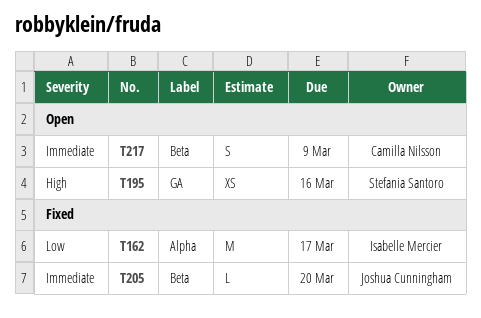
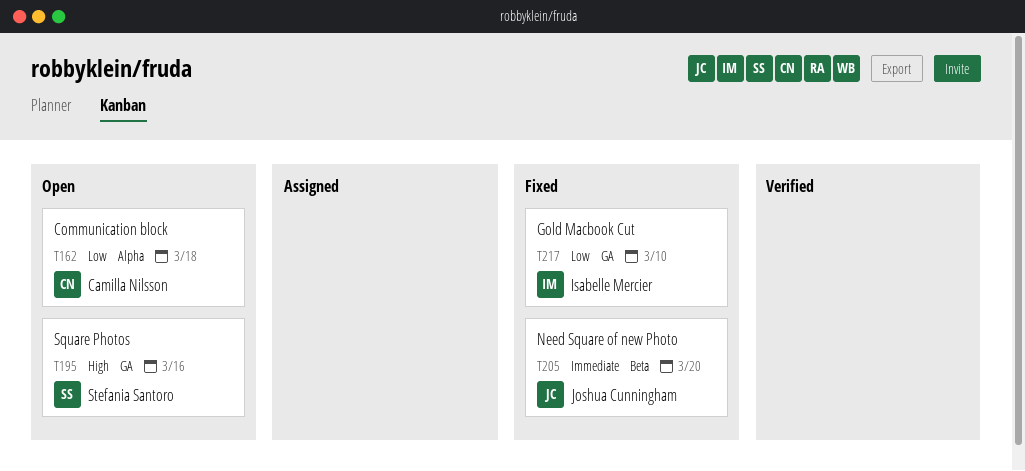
T162, status: Fixed -> Open
T162, owner: Isabelle Mercier -> Camilla Nilsson
T162, due: Mar 17 -> Mar 18
T217, status: Open -> Fixed
T217, owner: Camilla Nilsson -> Isabelle Mercier
T217, priority: Immediate -> Low
T217, label: Beta -> GA
T217, due: Mar 9 -> Mar 10

